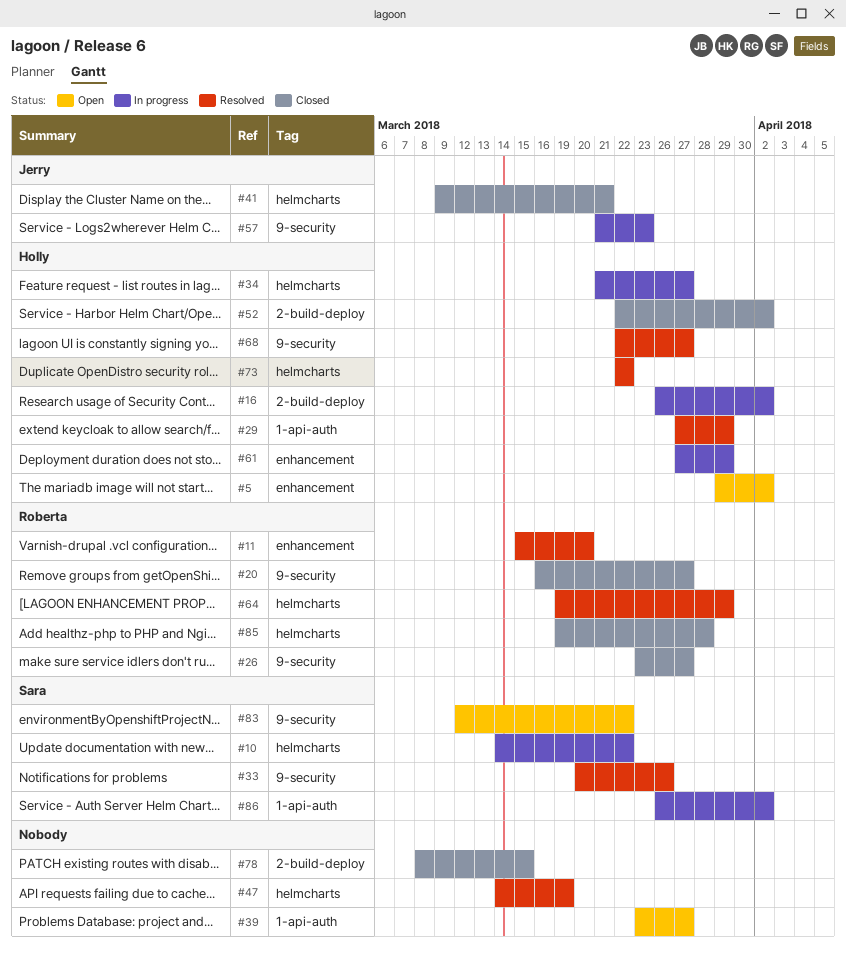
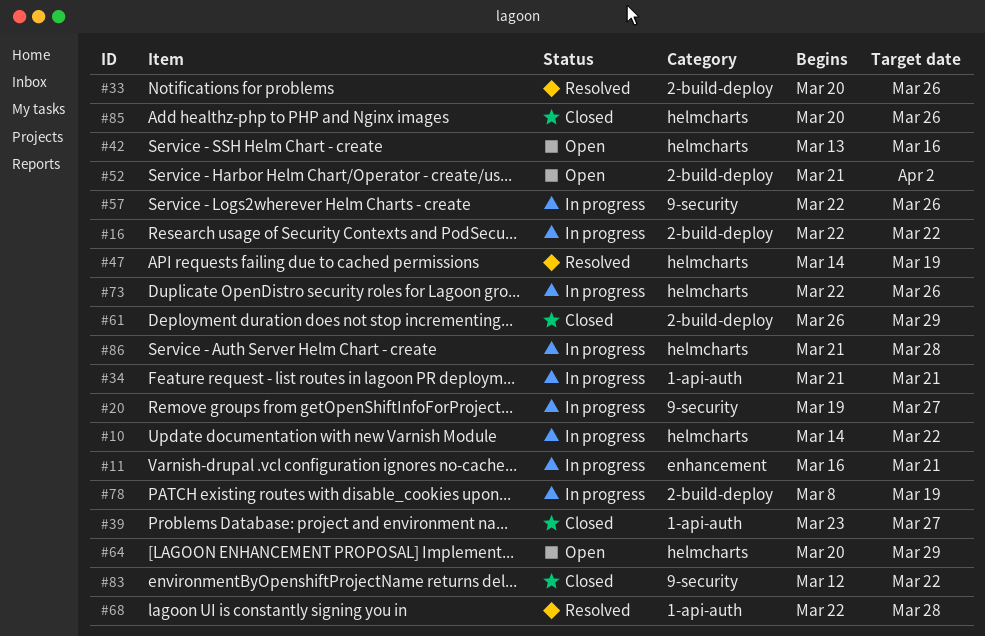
#5: present -> none
#11, status: Resolved -> In progress
#11, start: Mar 15 -> Mar 16
#11, due: Mar 20 -> Mar 21
#16, start: Mar 26 -> Mar 22
#16, due: Apr 2 -> Mar 22
#20, status: Closed -> In progress
#20, start: Mar 16 -> Mar 19
#26: present -> none
#29: present -> none
#33, label: 9-security -> 2-build-deploy
#34, label: helmcharts -> 1-api-auth
#34, due: Mar 27 -> Mar 21
#39, status: Open -> Closed
#41: present -> none
#42: none -> present
#52, status: Closed -> Open
#52, start: Mar 22 -> Mar 21
#57, start: Mar 21 -> Mar 22
#57, due: Mar 23 -> Mar 26
#61, status: In progress -> Closed
#61, label: enhancement -> 2-build-deploy
#61, start: Mar 27 -> Mar 26
#64, status: Resolved -> Open
#64, start: Mar 19 -> Mar 20
#68, label: 9-security -> 1-api-auth
#68, due: Mar 27 -> Mar 28
#73, status: Resolved -> In progress
#73, due: Mar 22 -> Mar 26
#78, status: Closed -> In progress
#78, due: Mar 15 -> Mar 19
#83, status: Open -> Closed
#85, start: Mar 19 -> Mar 20
#85, due: Mar 28 -> Mar 26
#86, label: 1-api-auth -> helmcharts
#86, start: Mar 26 -> Mar 21
#86, due: Apr 2 -> Mar 28

